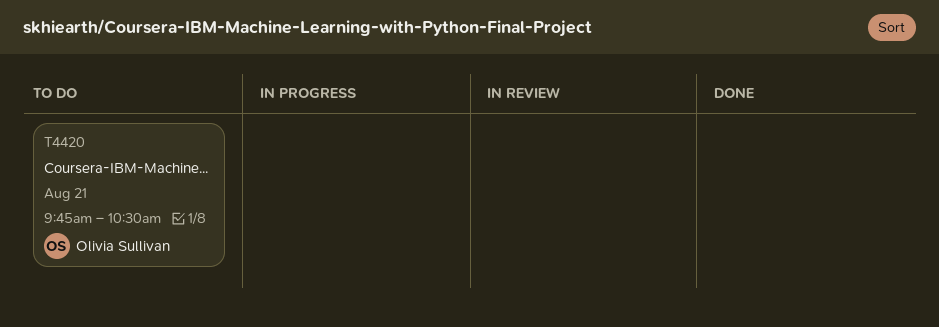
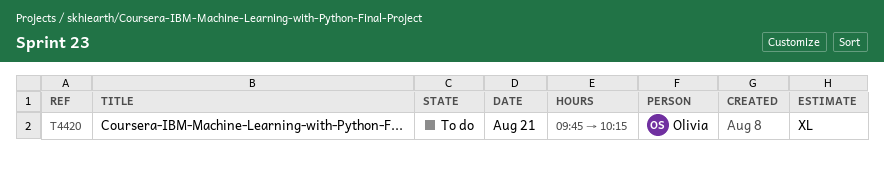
T4420, ends: 10:30 -> 10:15

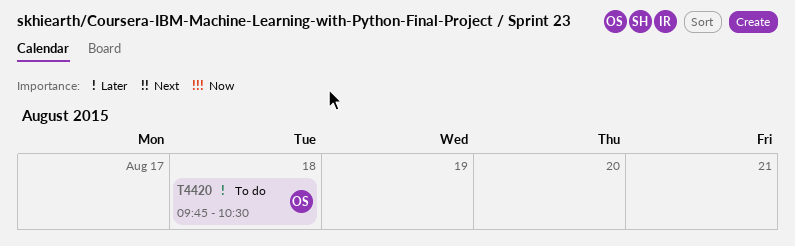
T4420, day: Aug 21 -> Aug 18
T4420, ends: 10:15 -> 10:30

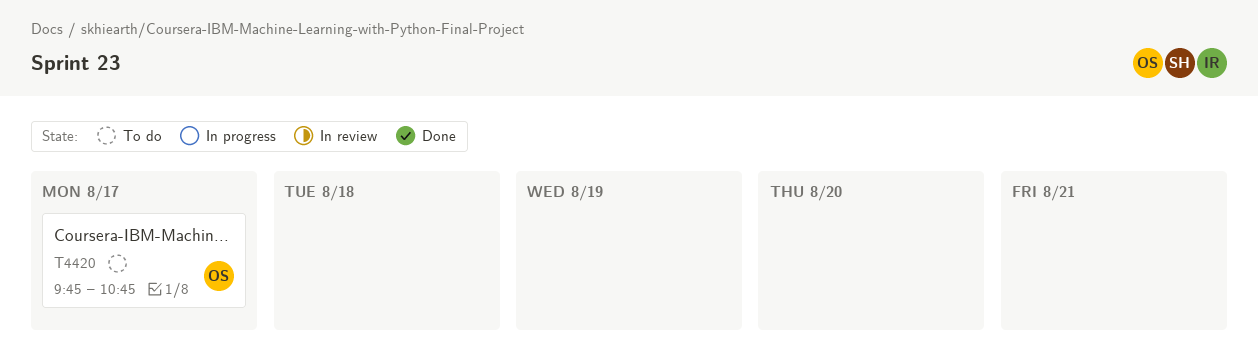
T4420, day: Aug 18 -> Aug 17
T4420, ends: 10:30 -> 10:45

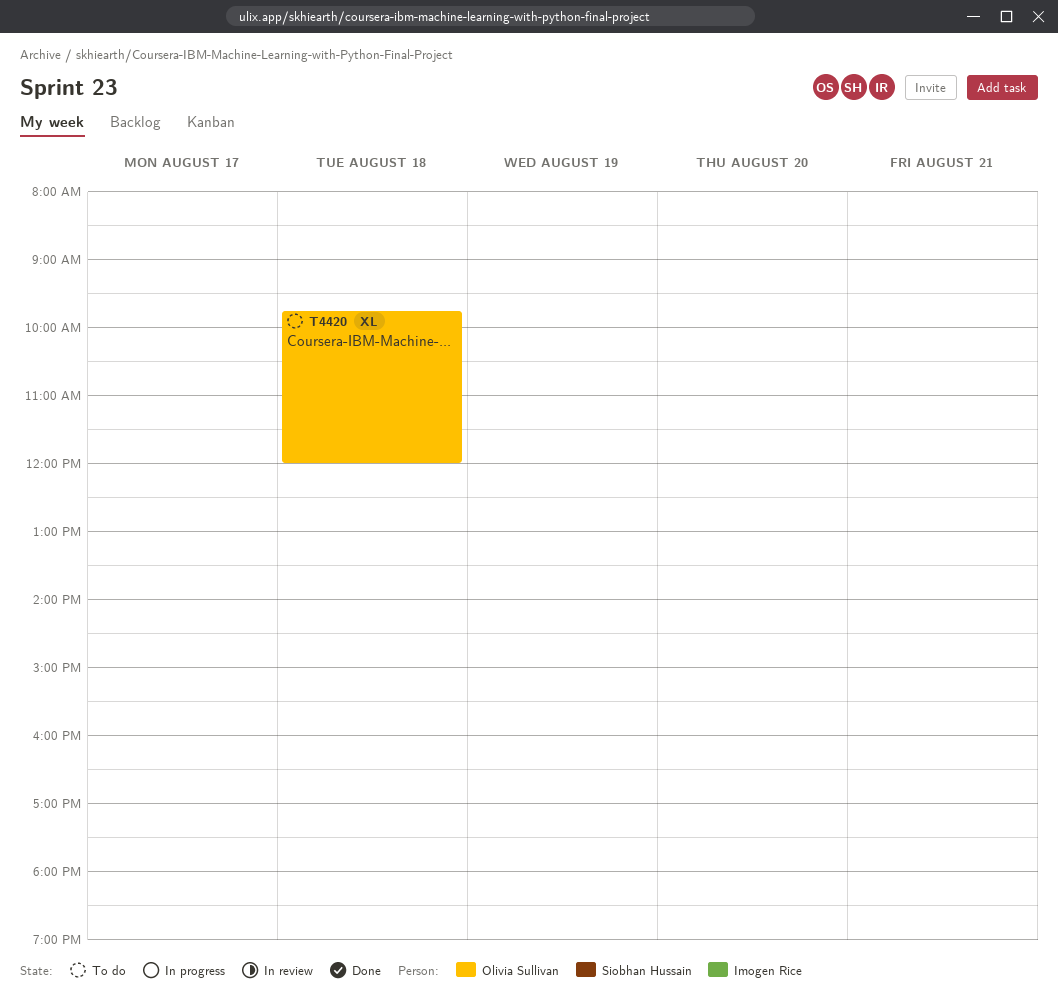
T4420, day: Aug 17 -> Aug 18
T4420, ends: 10:45 -> 12:00

